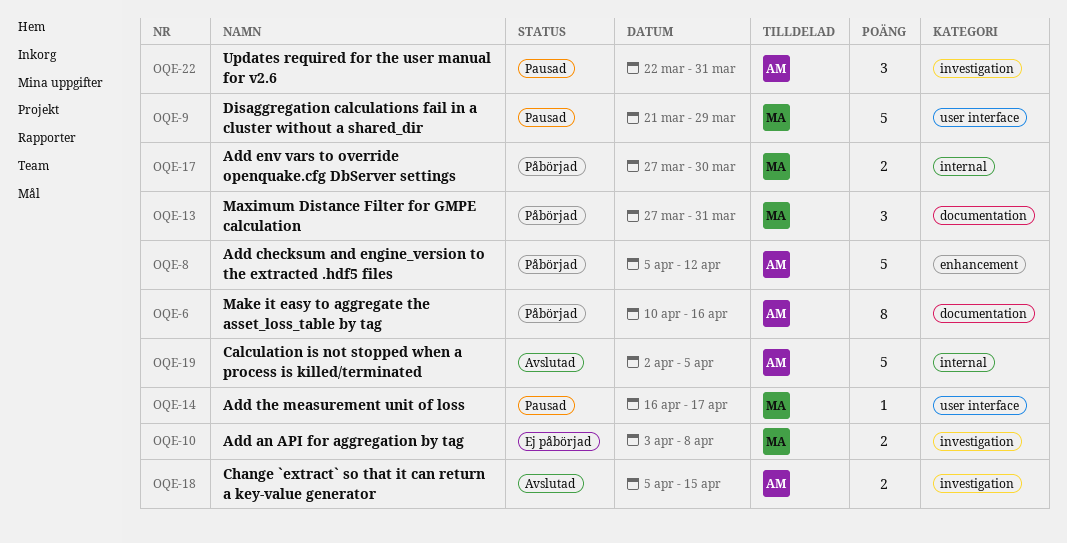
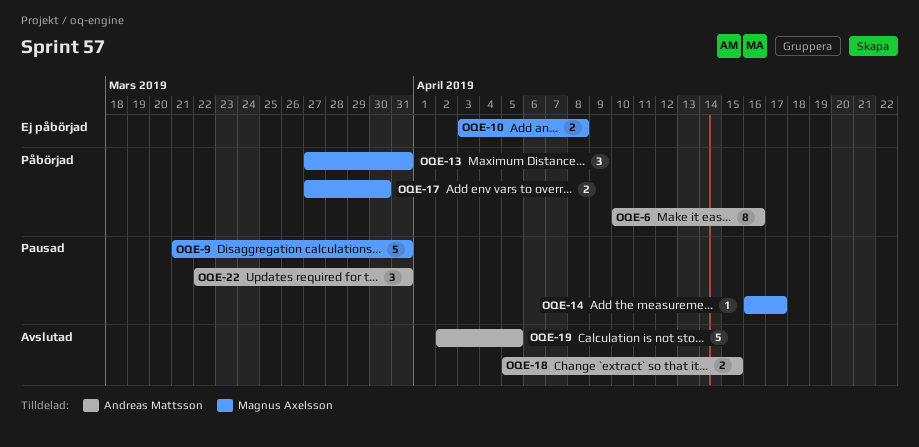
OQE-8: present -> none
OQE-9, due: Mar 29 -> Mar 31

